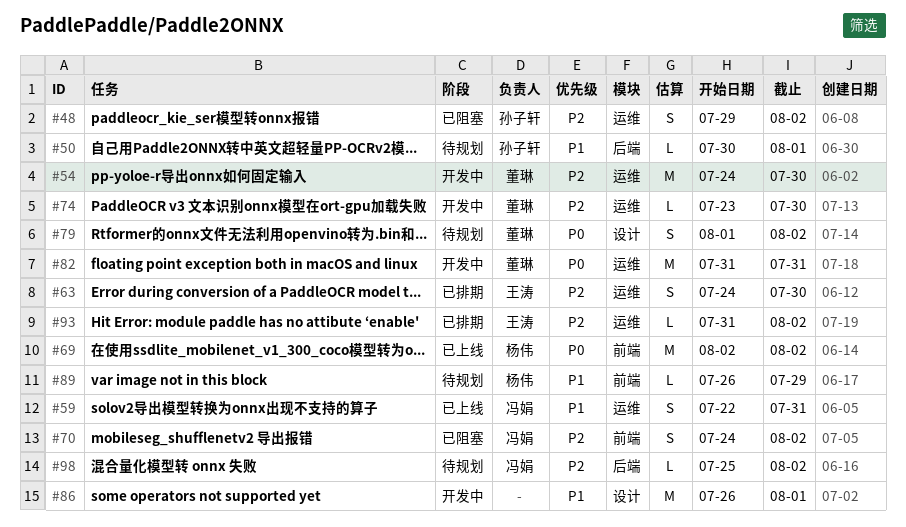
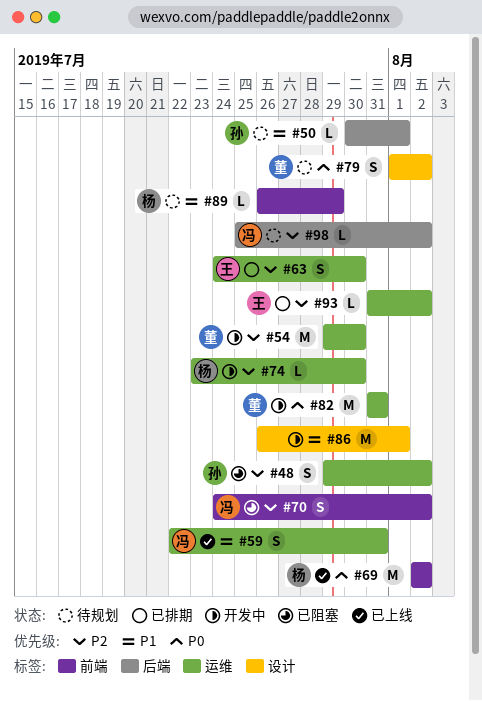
#54, start: Jul 24 -> Jul 29
#74, owner: 董琳 -> 杨伟

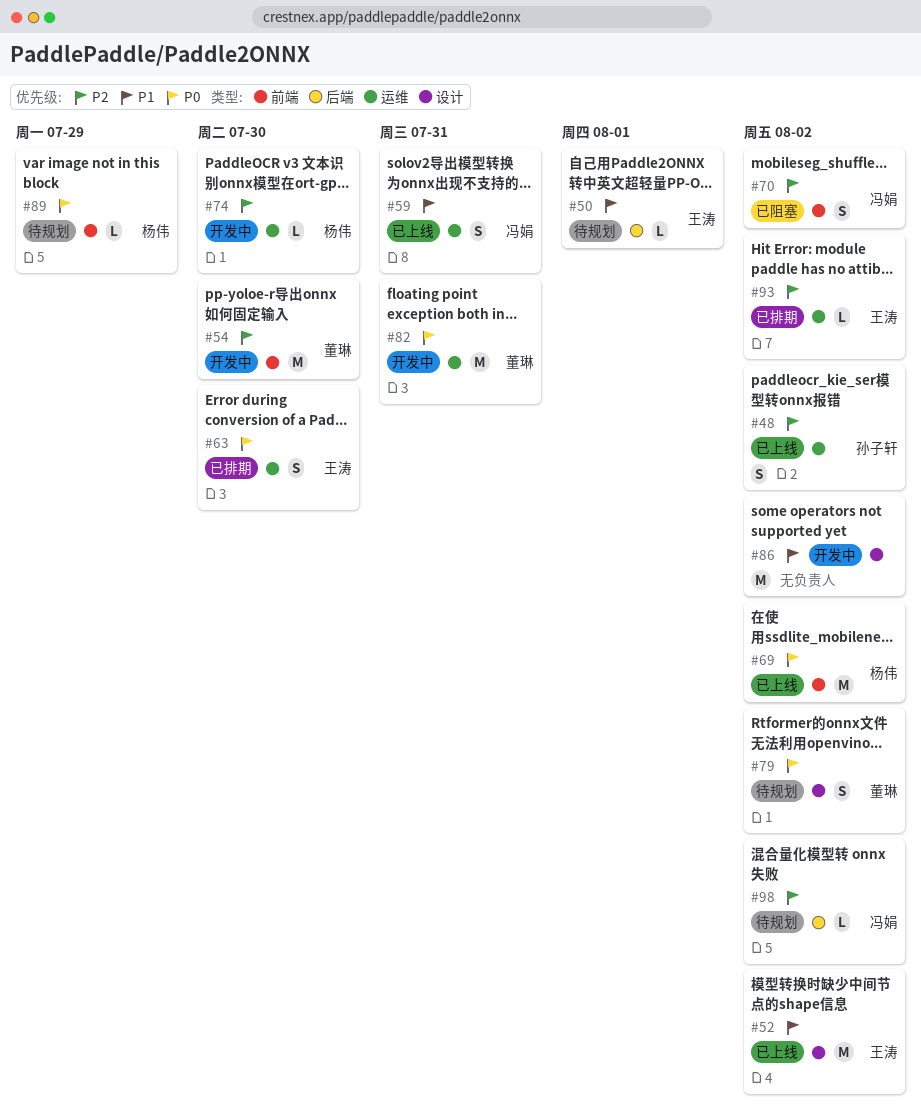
#48, status: 已阻塞 -> 已上线
#50, owner: 孙子轩 -> 王涛
#52: none -> present
#54, label: 运维 -> 前端
#63, priority: P2 -> P0
#86, due: Aug 1 -> Aug 2
#89, priority: P1 -> P0

